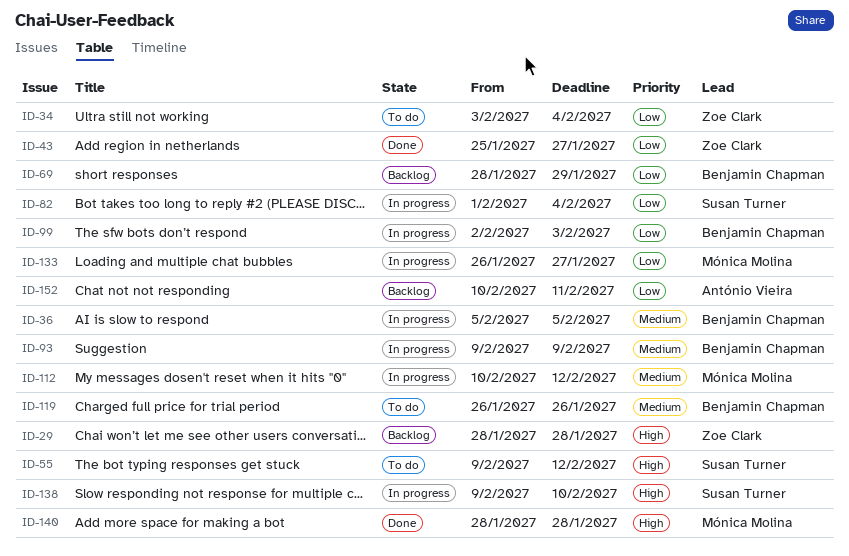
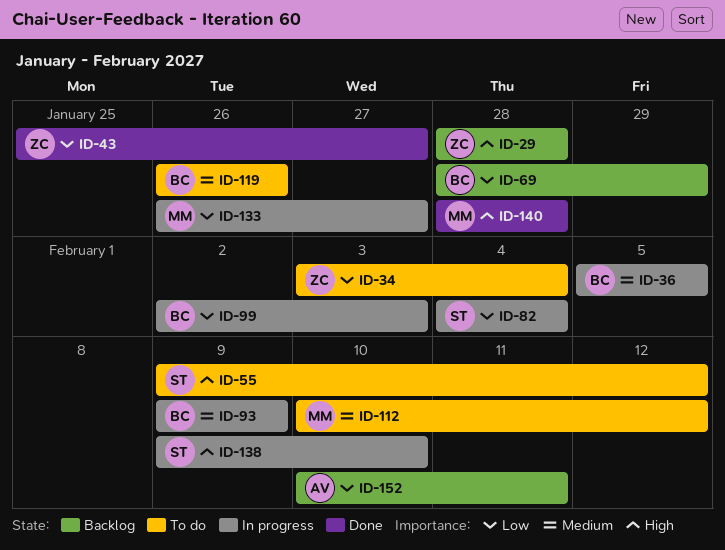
ID-82, start: Feb 1 -> Feb 4
ID-112, status: In progress -> To do

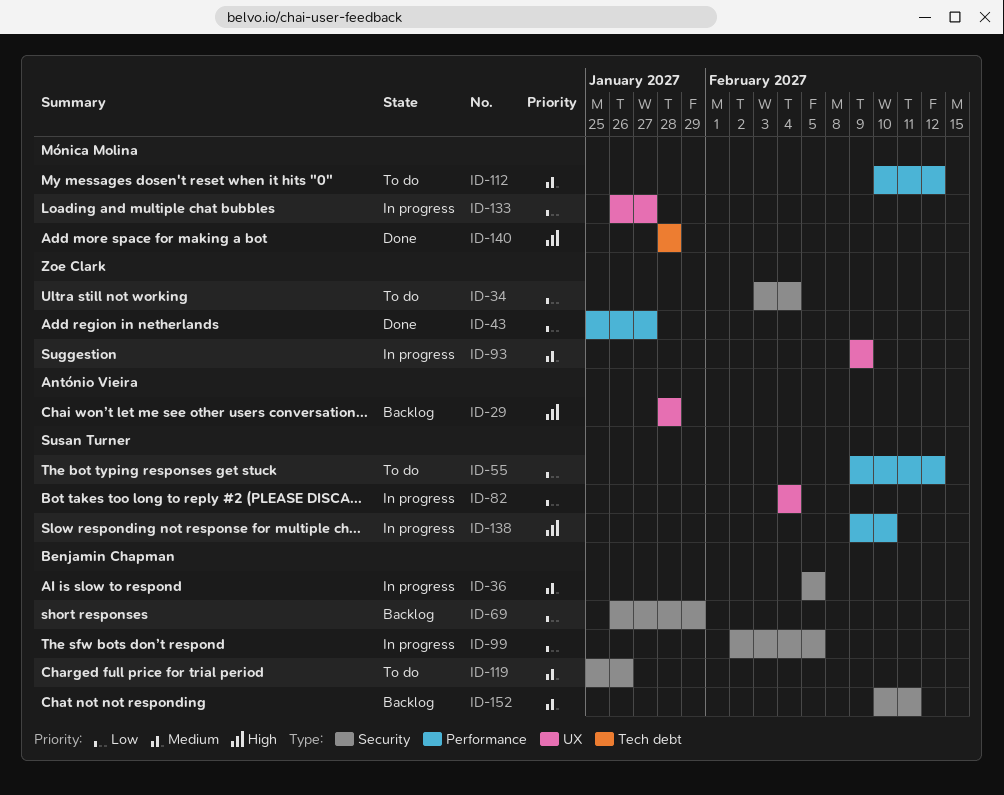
ID-29, owner: Zoe Clark -> António Vieira
ID-55, priority: High -> Low
ID-69, start: Jan 28 -> Jan 26
ID-93, owner: Benjamin Chapman -> Zoe Clark
ID-99, due: Feb 3 -> Feb 5
ID-119, start: Jan 26 -> Jan 25
ID-152, owner: António Vieira -> Benjamin Chapman
ID-152, priority: Low -> Medium

